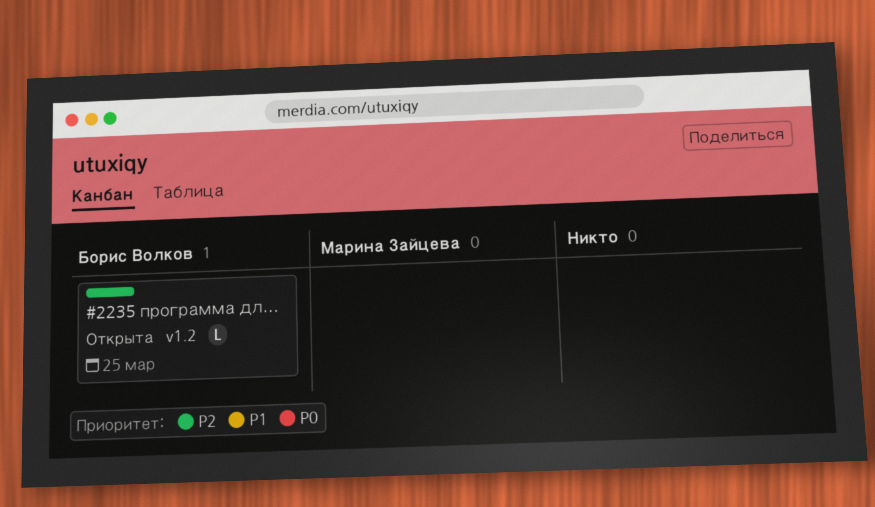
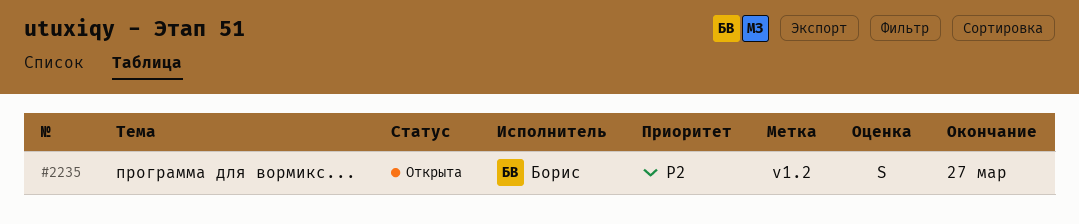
#2235, estimate: L -> S
#2235, due: Mar 25 -> Mar 27

